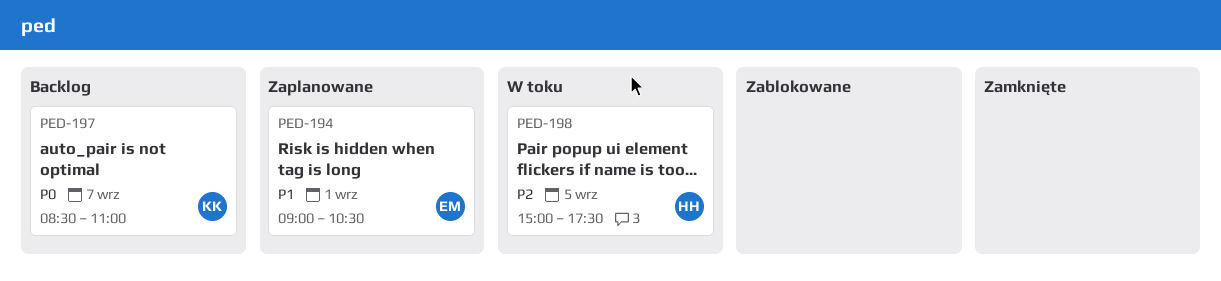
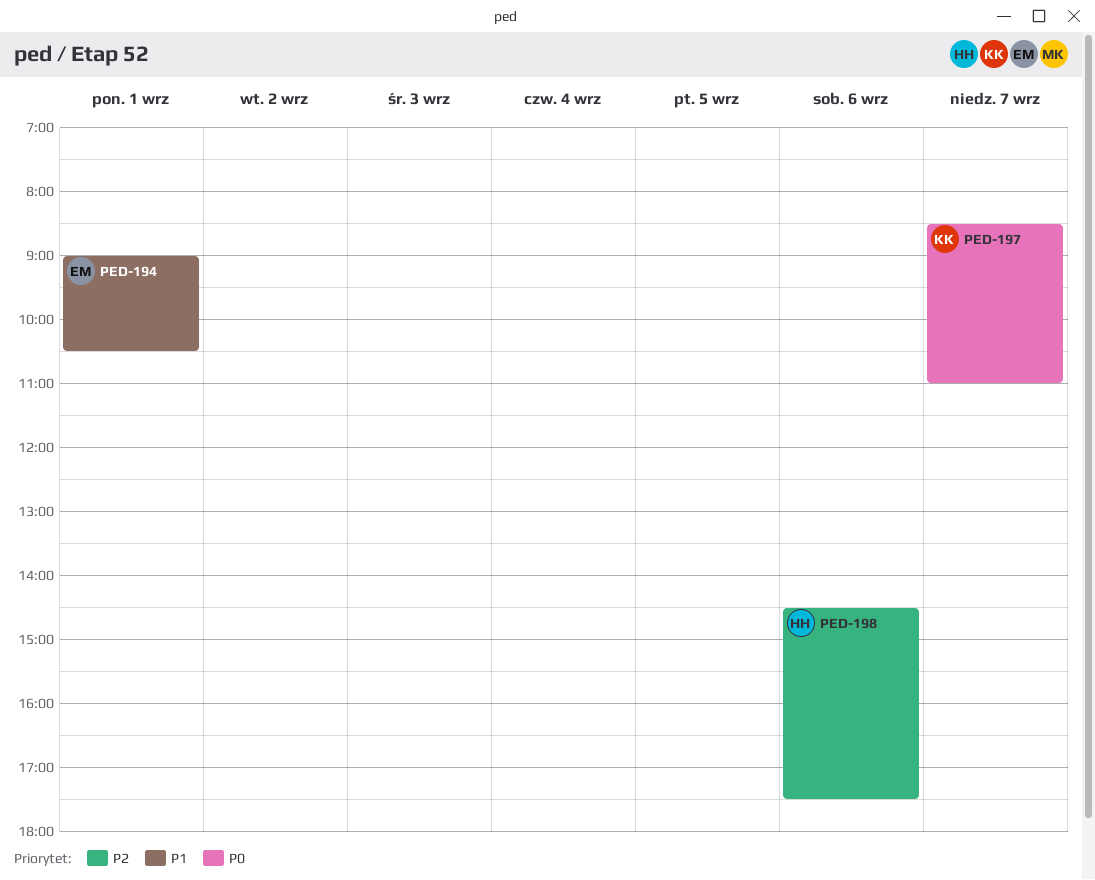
PED-198, day: Sep 5 -> Sep 6
PED-198, begins: 15:00 -> 14:30

